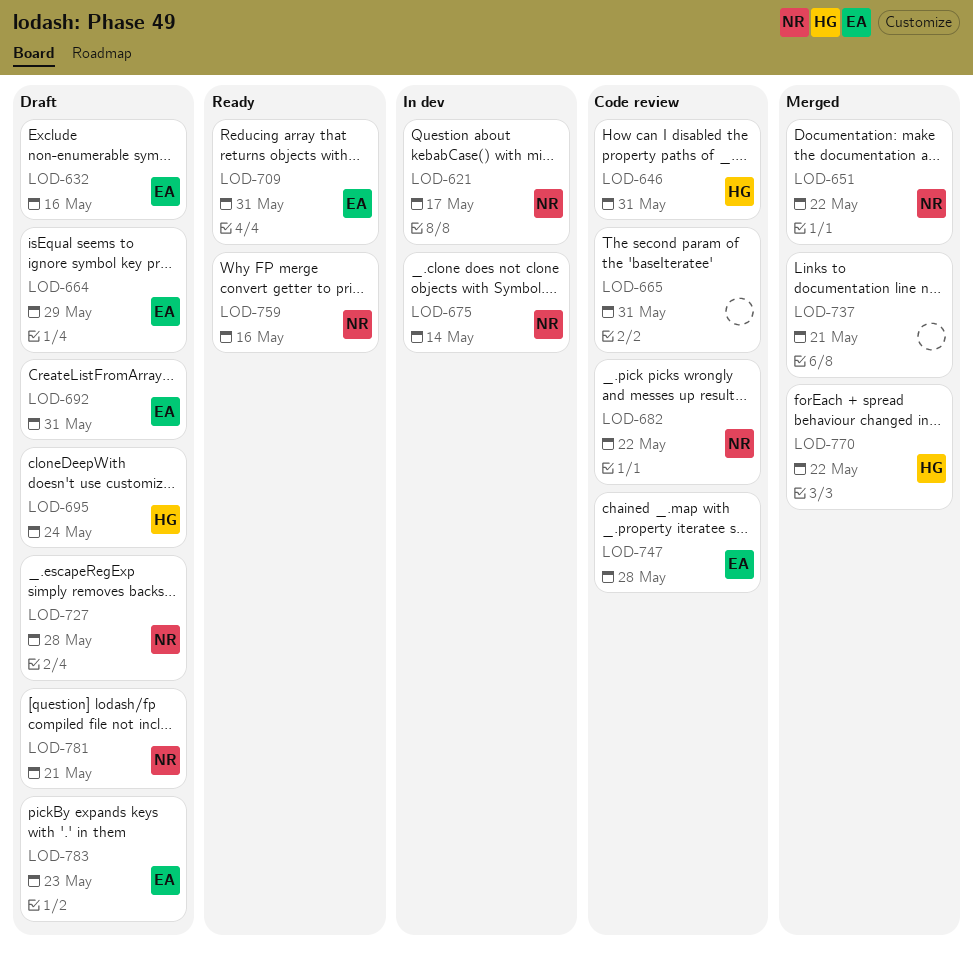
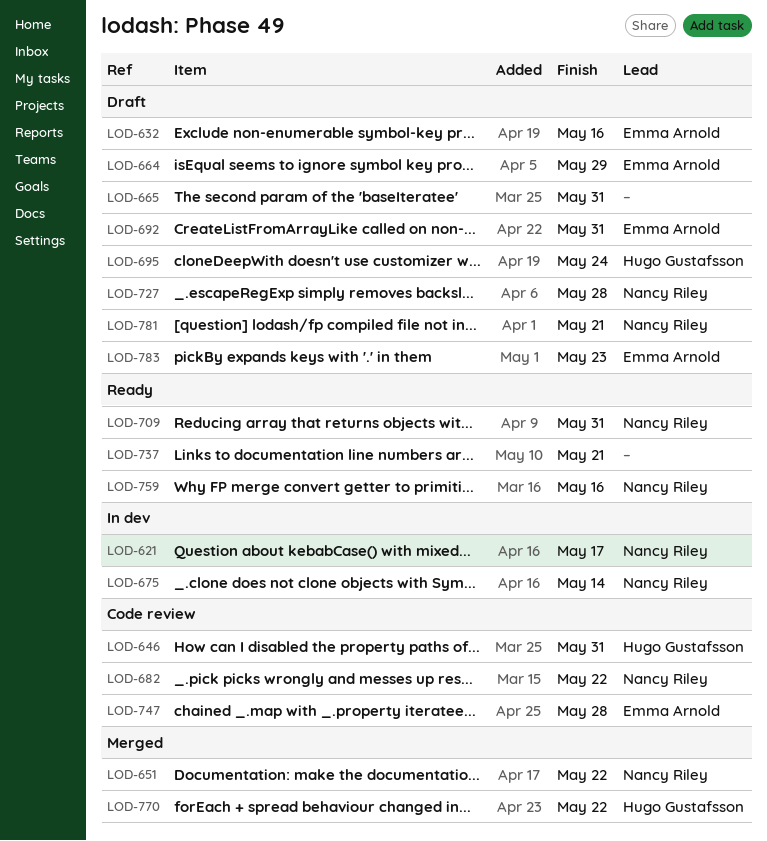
LOD-665, status: Code review -> Draft
LOD-709, owner: Emma Arnold -> Nancy Riley
LOD-737, status: Merged -> Ready

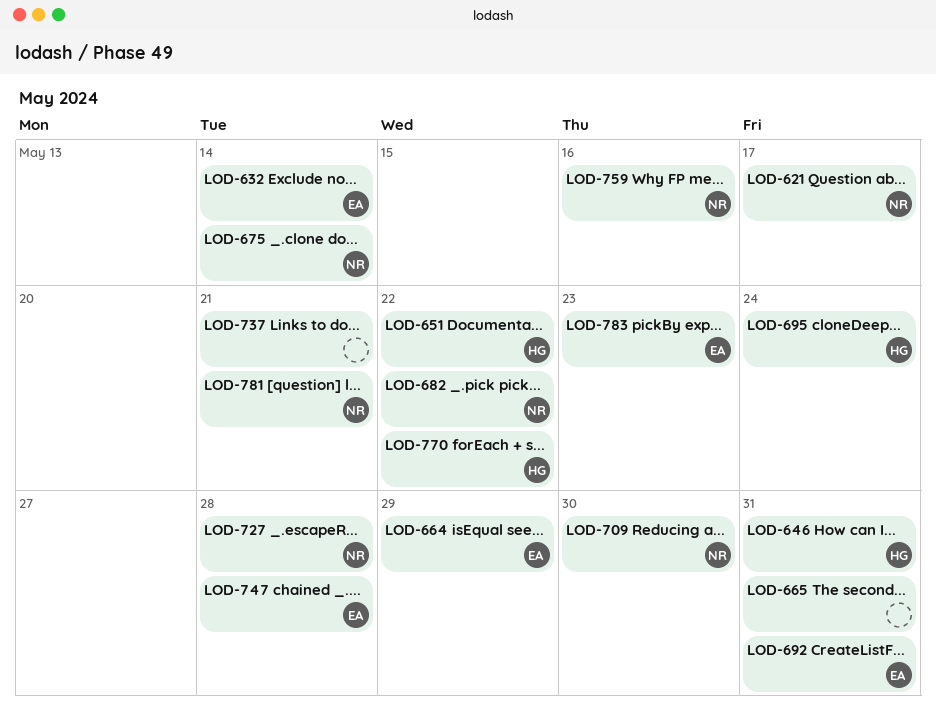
LOD-632, due: May 16 -> May 14
LOD-651, owner: Nancy Riley -> Hugo Gustafsson
LOD-709, due: May 31 -> May 30

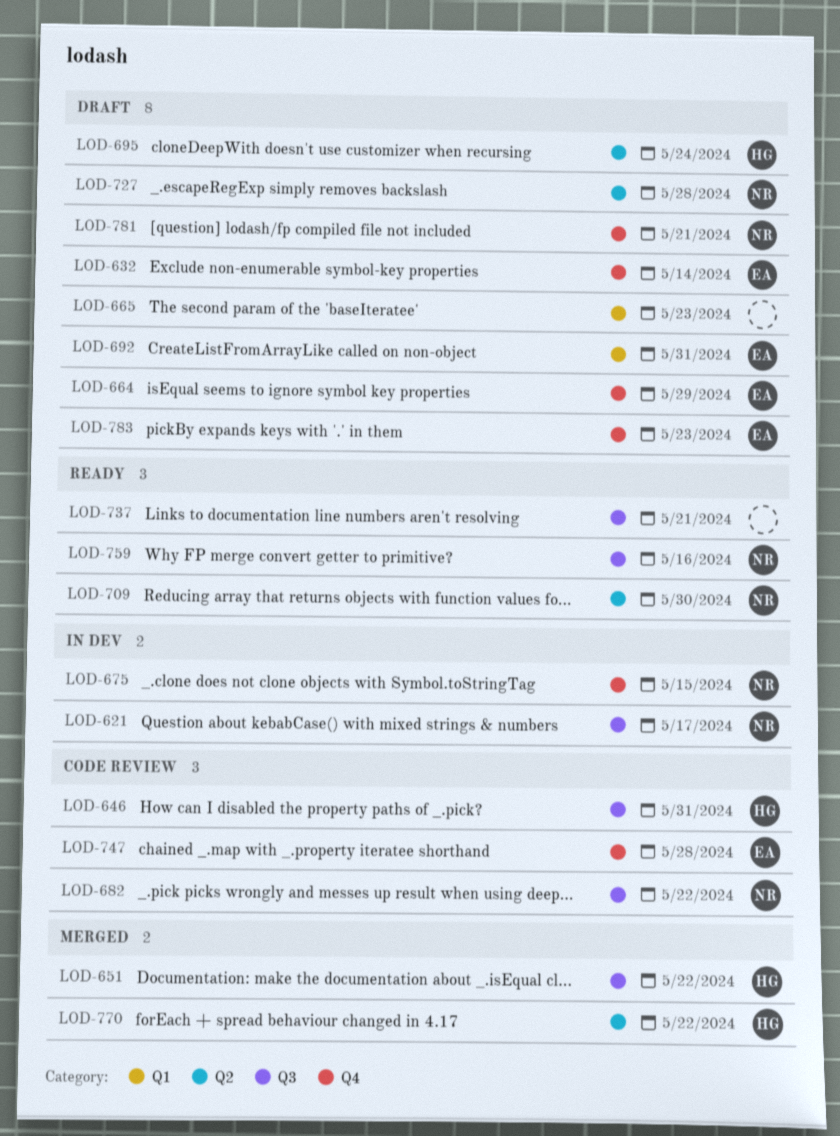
LOD-665, due: May 31 -> May 23
LOD-675, due: May 14 -> May 15

